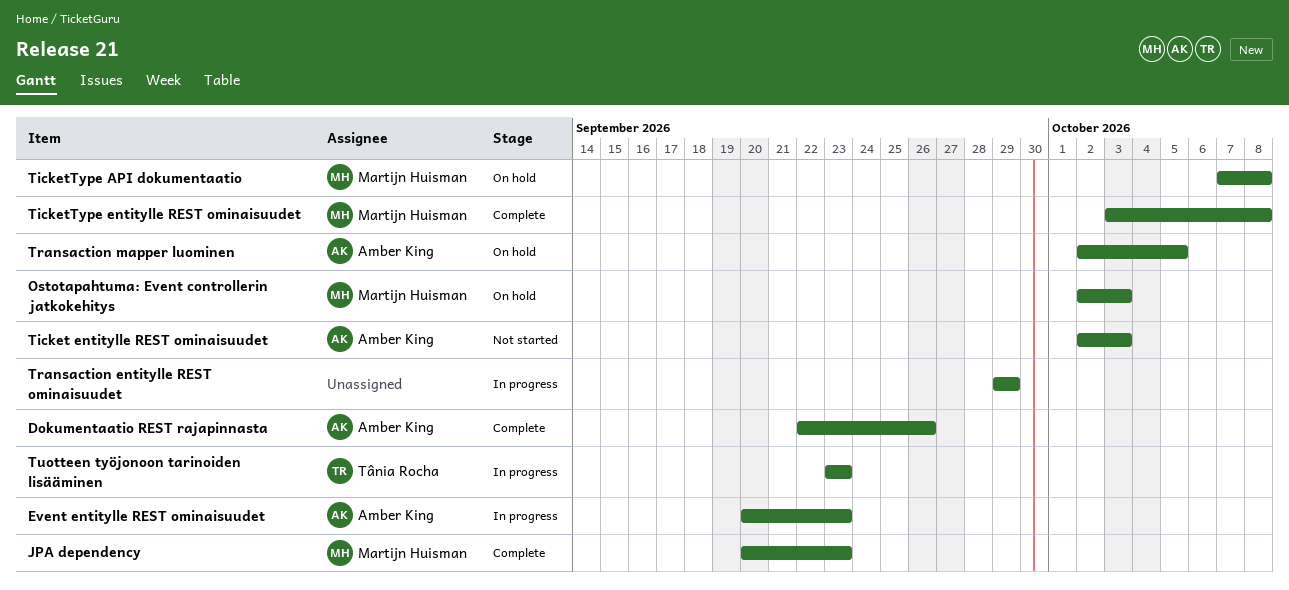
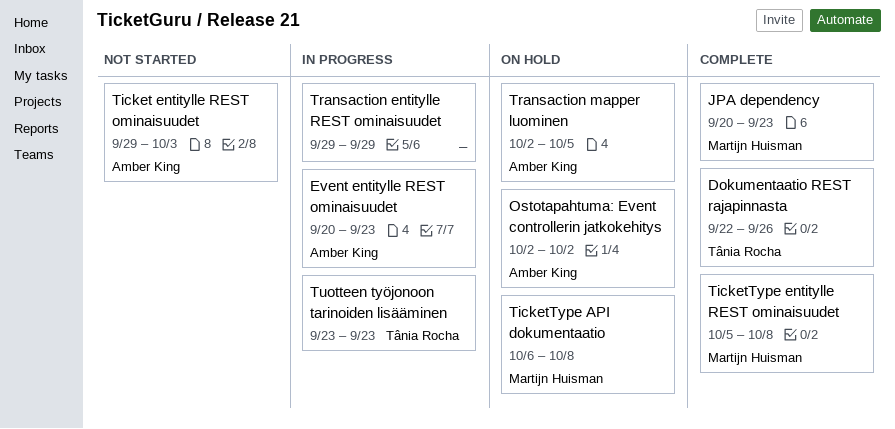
Dokumentaatio REST rajapinnasta, owner: Amber King -> Tânia Rocha
Ostotapahtuma: Event controllerin jatkokehitys, owner: Martijn Huisman -> Amber King
Ostotapahtuma: Event controllerin jatkokehitys, due: Oct 3 -> Oct 2
Ticket entitylle REST ominaisuudet, start: Oct 2 -> Sep 29
TicketType API dokumentaatio, start: Oct 7 -> Oct 6
TicketType entitylle REST ominaisuudet, start: Oct 3 -> Oct 5

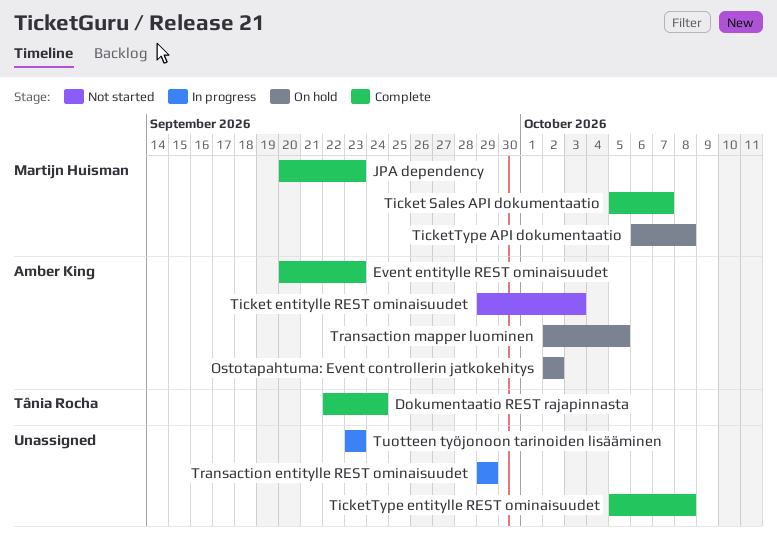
Dokumentaatio REST rajapinnasta, due: Sep 26 -> Sep 24
Event entitylle REST ominaisuudet, status: In progress -> Complete
Ticket Sales API dokumentaatio: none -> present
TicketType entitylle REST ominaisuudet, owner: Martijn Huisman -> none
Tuotteen työjonoon tarinoiden lisääminen, owner: Tânia Rocha -> none

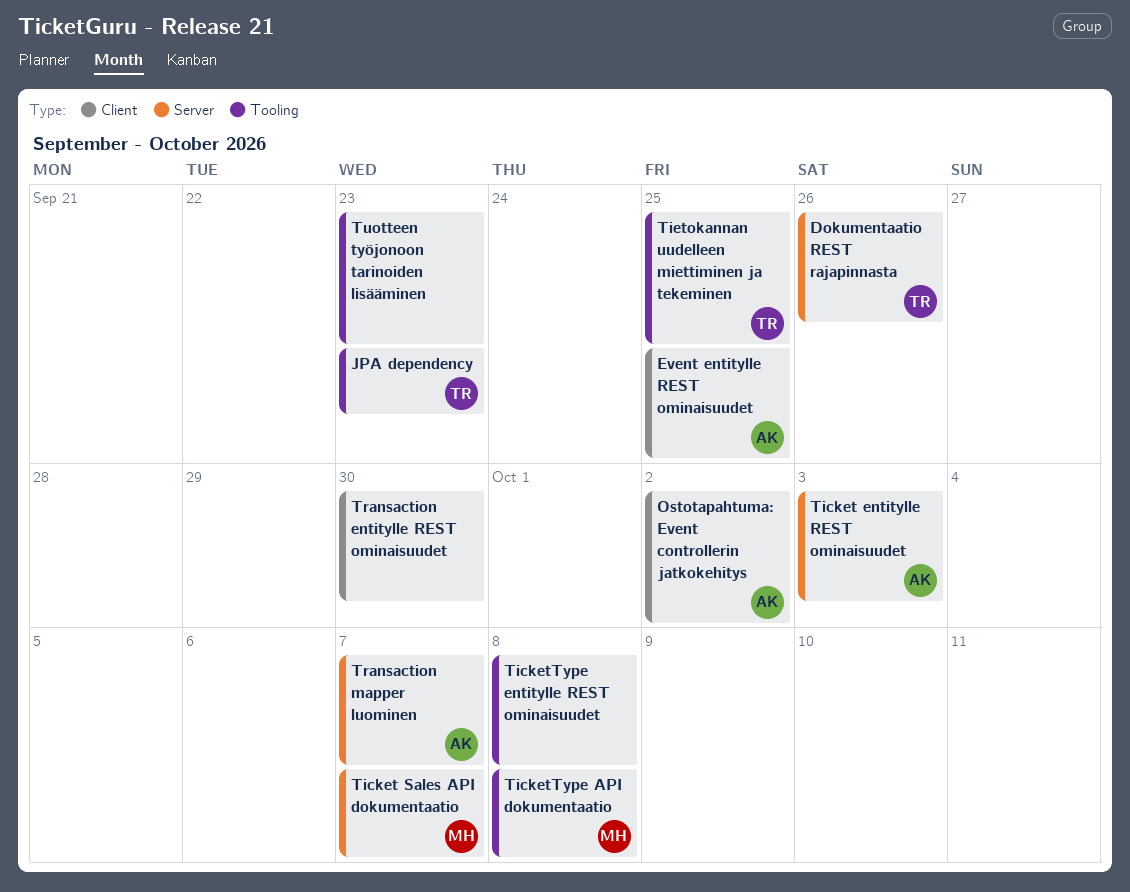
Dokumentaatio REST rajapinnasta, due: Sep 24 -> Sep 26
Event entitylle REST ominaisuudet, due: Sep 23 -> Sep 25
JPA dependency, owner: Martijn Huisman -> Tânia Rocha
Tietokannan uudelleen miettiminen ja tekeminen: none -> present
Transaction entitylle REST ominaisuudet, due: Sep 29 -> Sep 30
Transaction mapper luominen, due: Oct 5 -> Oct 7

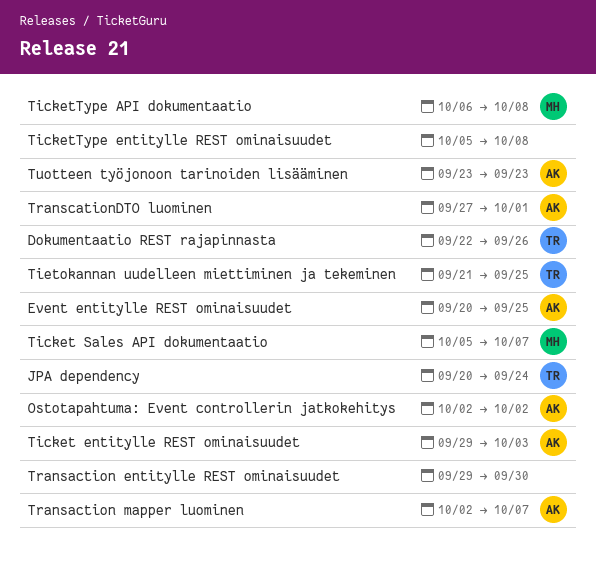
JPA dependency, due: Sep 23 -> Sep 24
TranscationDTO luominen: none -> present
Tuotteen työjonoon tarinoiden lisääminen, owner: none -> AK

